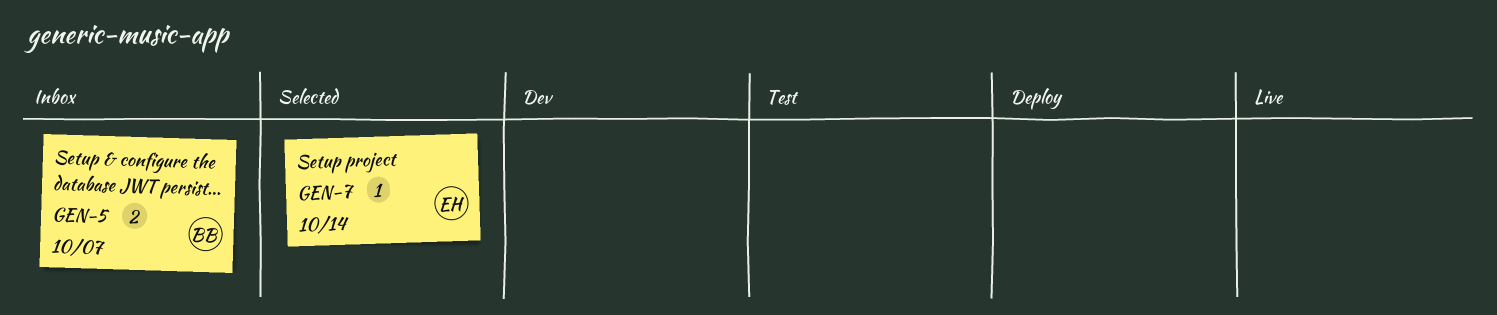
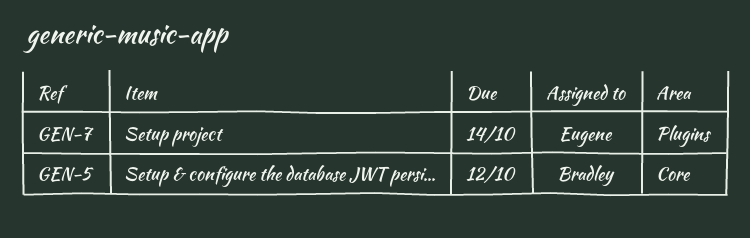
GEN-5, due: Oct 7 -> Oct 12

